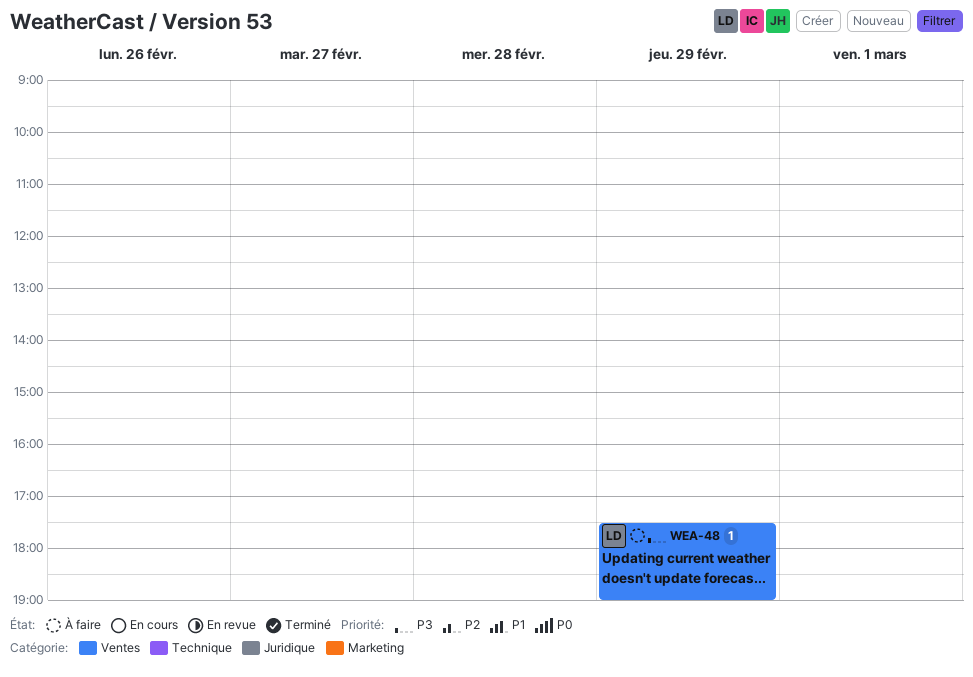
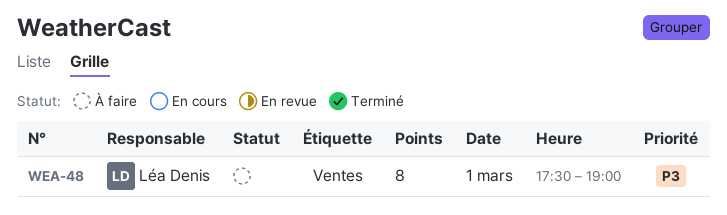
WEA-48, estimate: 1 -> 8
WEA-48, day: Feb 29 -> Mar 1

